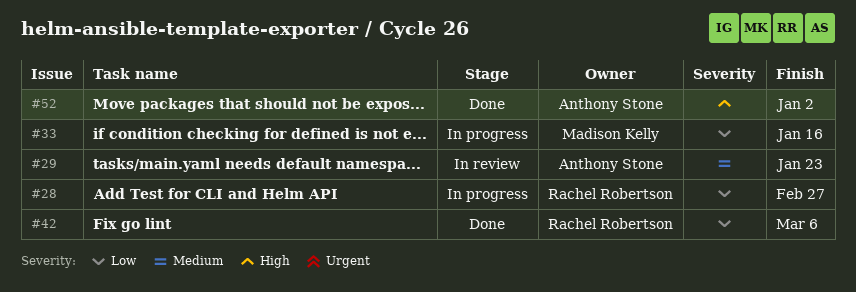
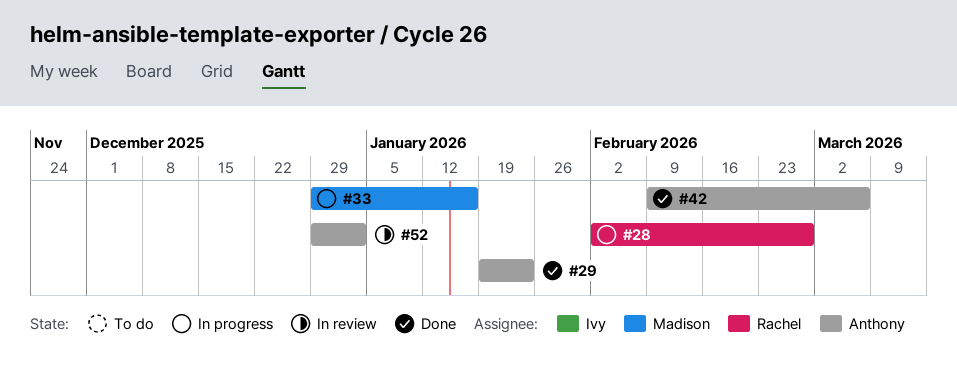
#29, status: In review -> Done
#42, owner: Rachel Robertson -> Anthony Stone
#52, status: Done -> In review

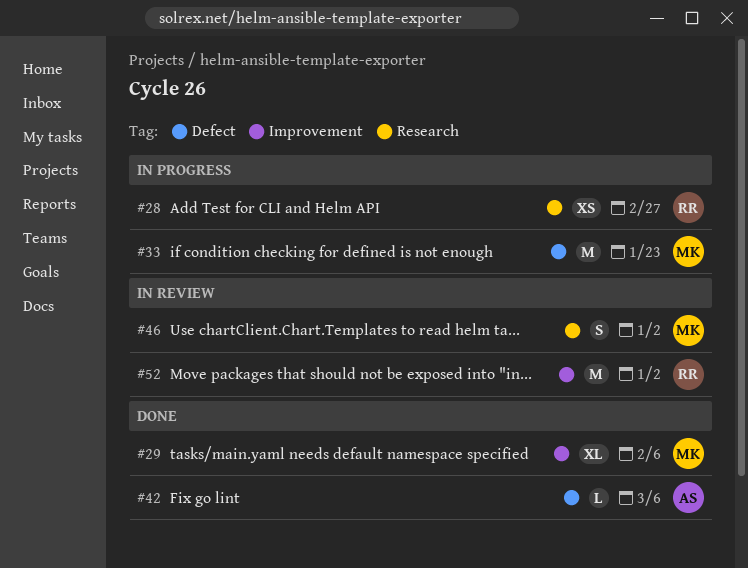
#29, owner: Anthony -> Madison
#29, due: Jan 23 -> Feb 6
#33, due: Jan 16 -> Jan 23
#46: none -> present
#52, owner: Anthony -> Rachel

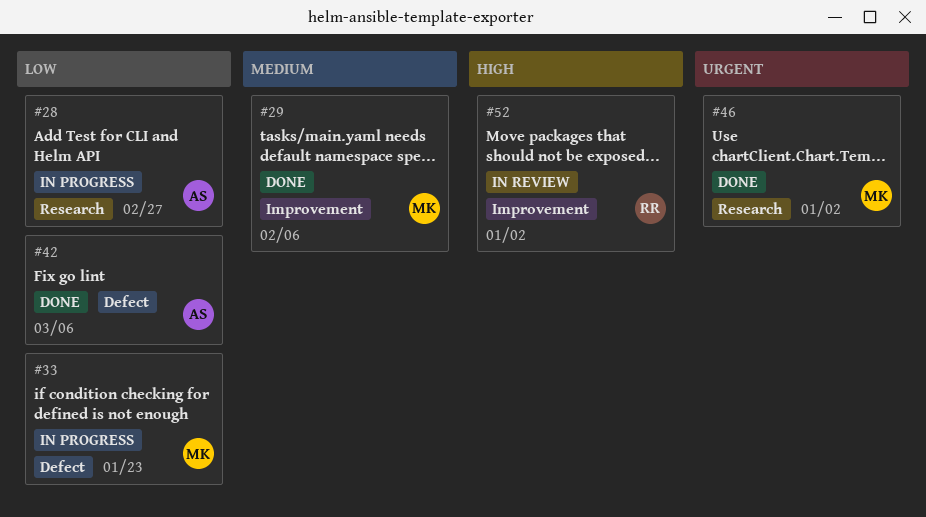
#28, owner: RR -> AS
#46, status: In review -> Done

